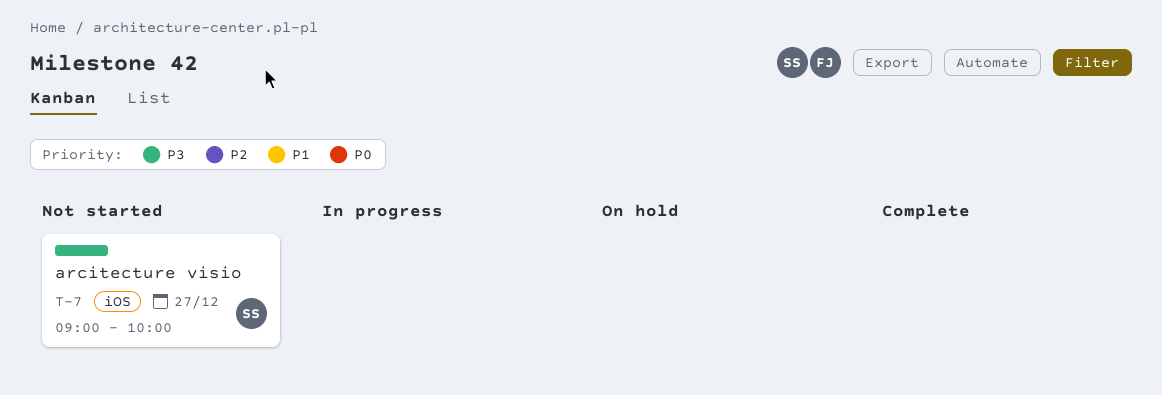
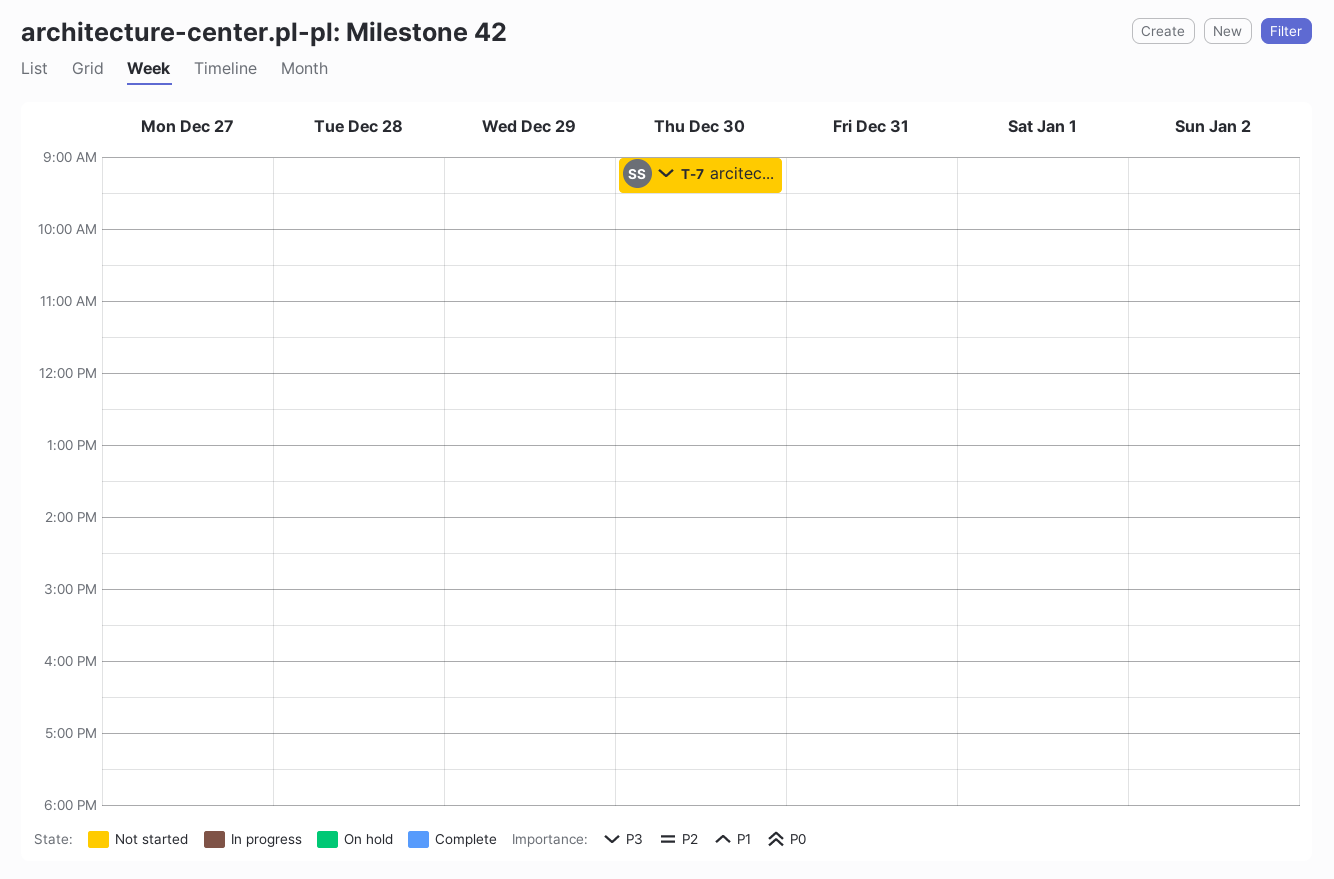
T-7, day: Dec 27 -> Dec 30
T-7, ends: 10:00 -> 09:30

